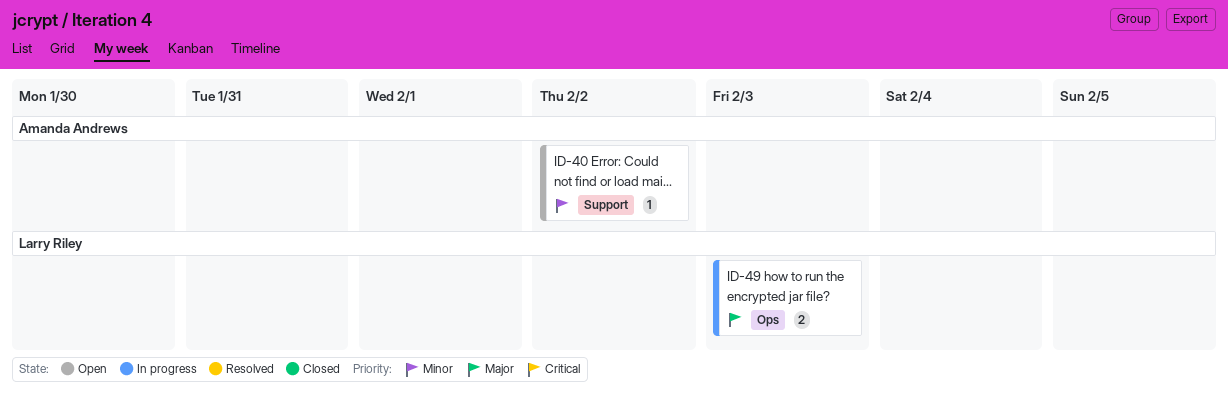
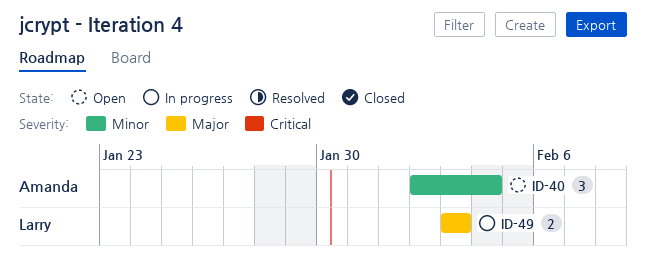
ID-40, estimate: 1 -> 3
ID-40, due: Feb 2 -> Feb 4

